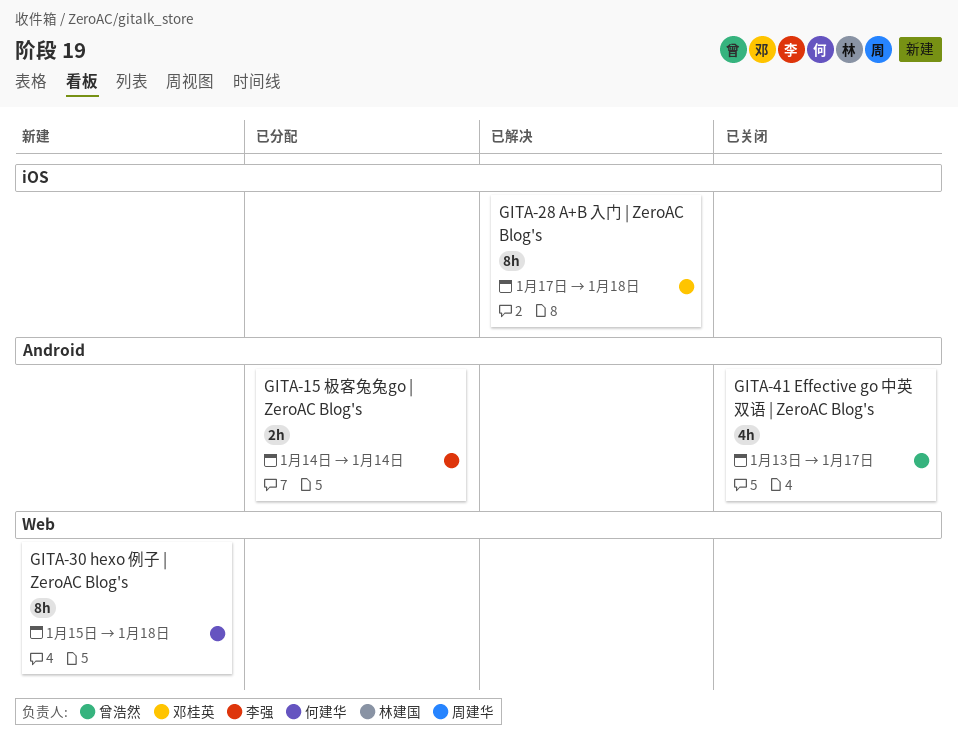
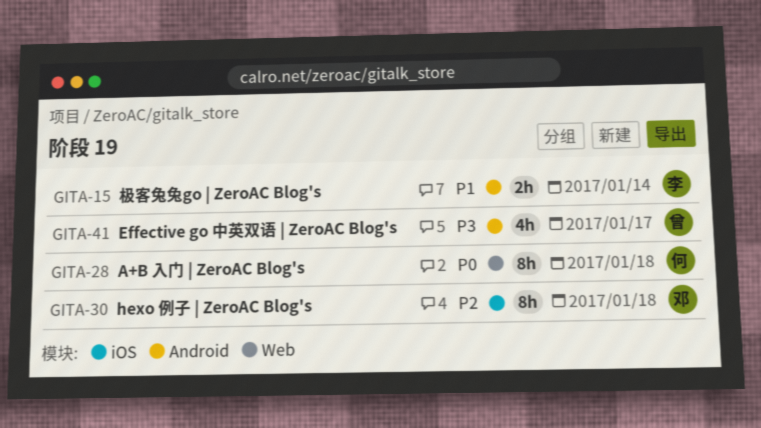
GITA-28, owner: 邓桂英 -> 何建华
GITA-28, label: iOS -> Web
GITA-30, owner: 何建华 -> 邓桂英
GITA-30, label: Web -> iOS

